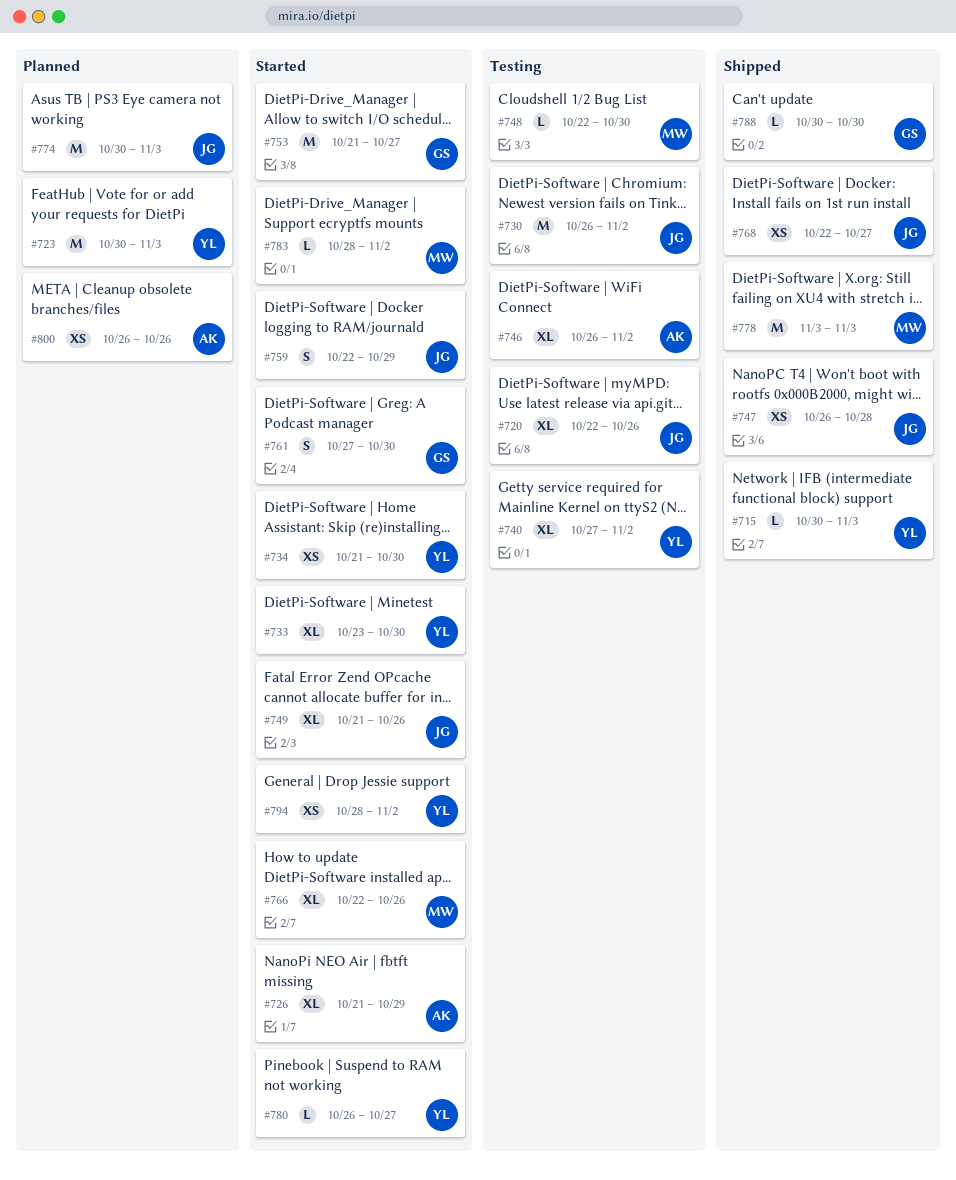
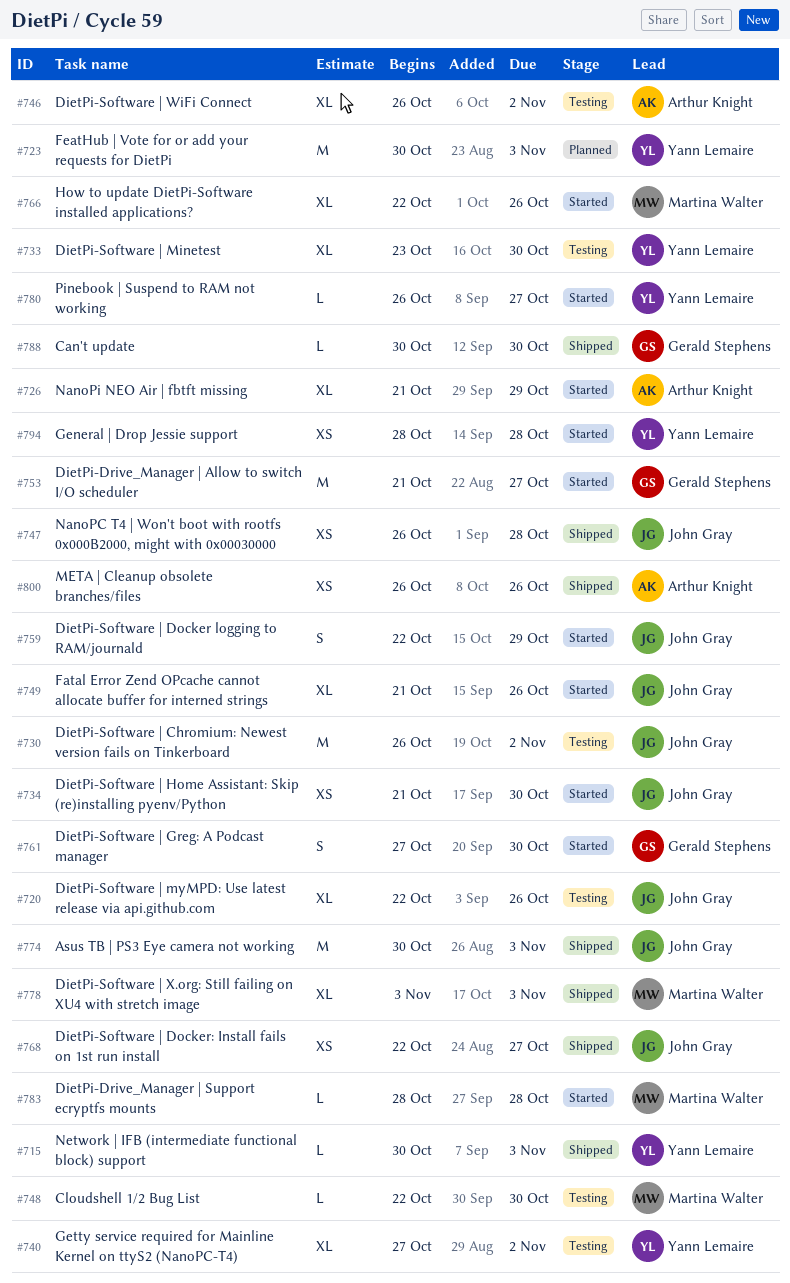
#733, status: Started -> Testing
#734, owner: Yann Lemaire -> John Gray
#774, status: Planned -> Shipped
#778, estimate: M -> XL
#783, due: Nov 2 -> Oct 28
#794, due: Nov 2 -> Oct 28
#800, status: Planned -> Shipped

